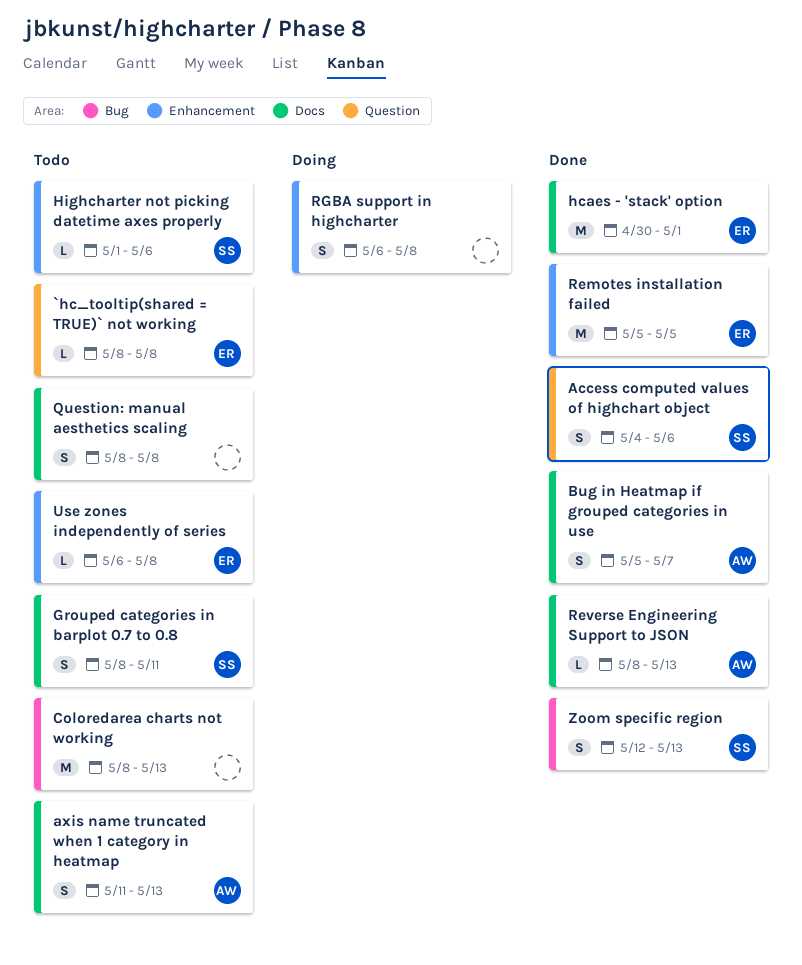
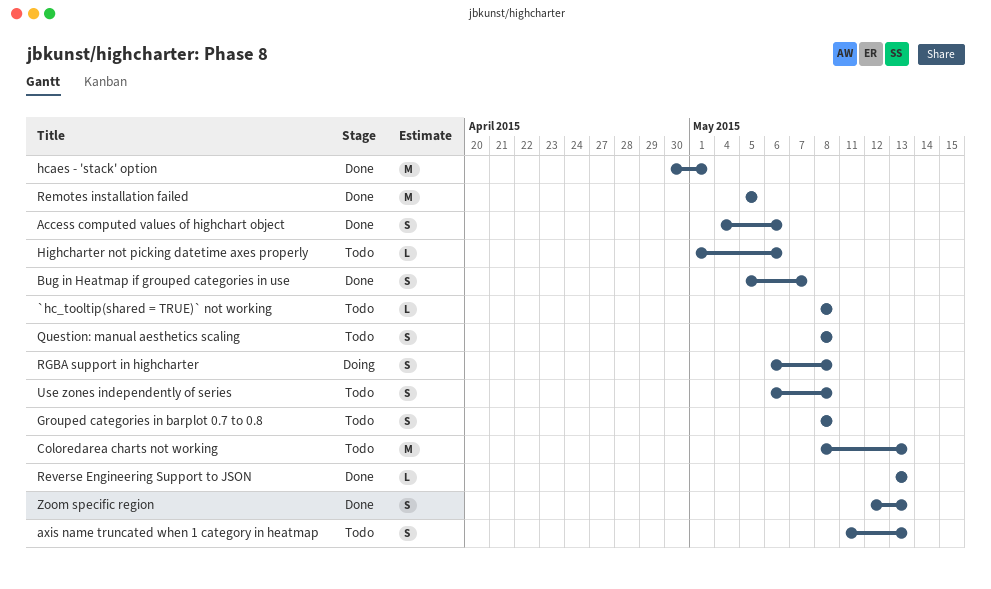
Grouped categories in barplot 0.7 to 0.8, due: May 11 -> May 8
Reverse Engineering Support to JSON, start: May 8 -> May 13
Use zones independently of series, estimate: L -> S

